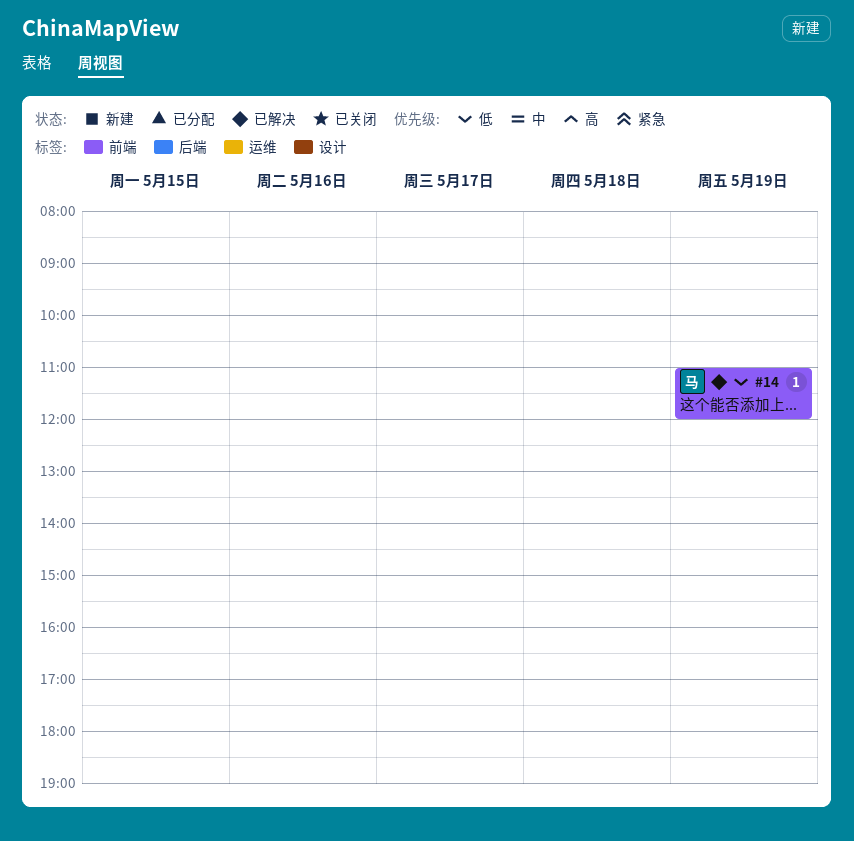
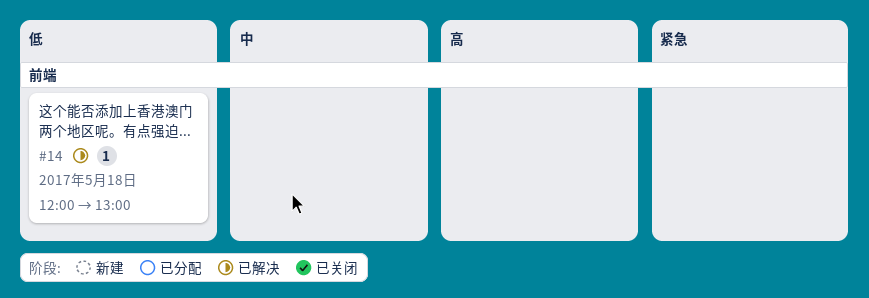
#14, day: May 19 -> May 18
#14, begins: 11:00 -> 12:00
#14, ends: 12:00 -> 13:00

